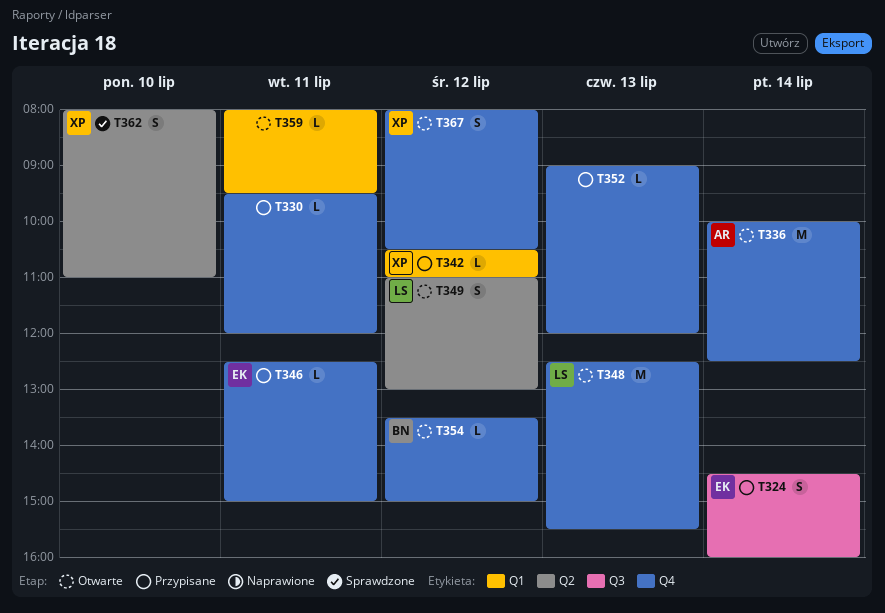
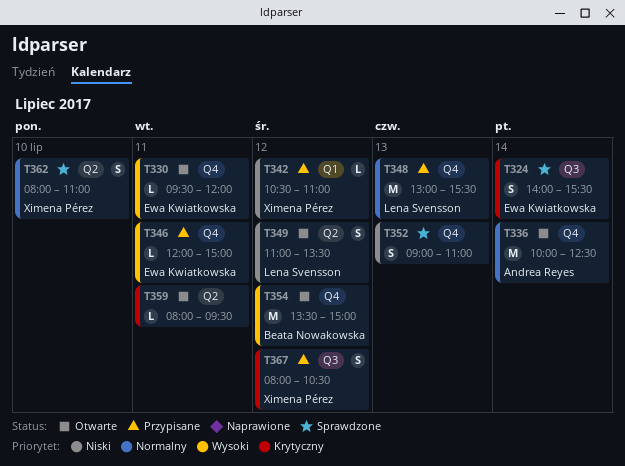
T324, status: Przypisane -> Sprawdzone
T324, begins: 14:30 -> 14:00
T324, ends: 16:00 -> 15:30
T330, status: Przypisane -> Otwarte
T330, owner: none -> Ewa Kwiatkowska
T346, begins: 12:30 -> 12:00
T348, status: Otwarte -> Przypisane
T348, begins: 12:30 -> 13:00
T349, ends: 13:00 -> 13:30
T352, status: Przypisane -> Sprawdzone
T352, estimate: L -> S
T352, ends: 12:00 -> 11:00
T354, estimate: L -> M
T359, label: Q1 -> Q2
T367, status: Otwarte -> Przypisane
T367, label: Q4 -> Q3

